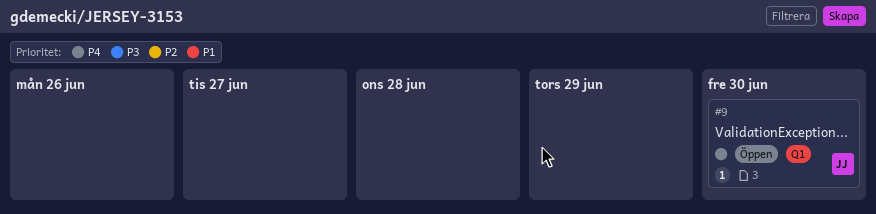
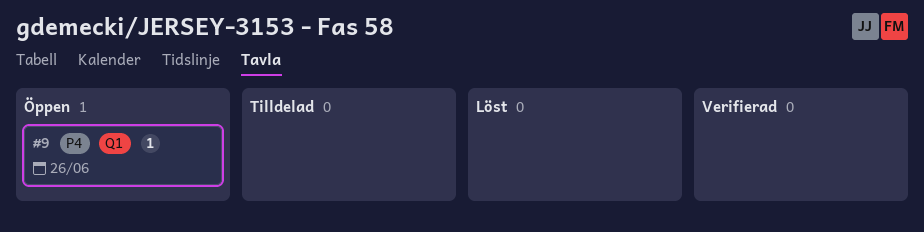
#9, due: Jun 30 -> Jun 26

